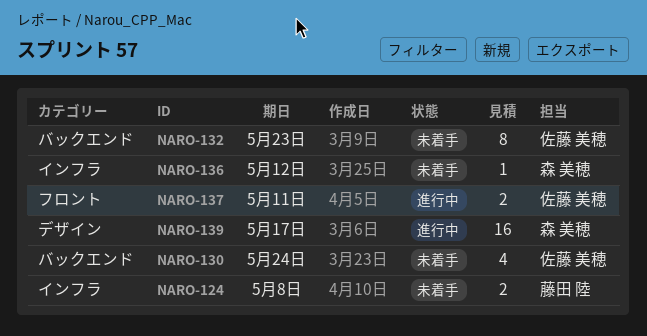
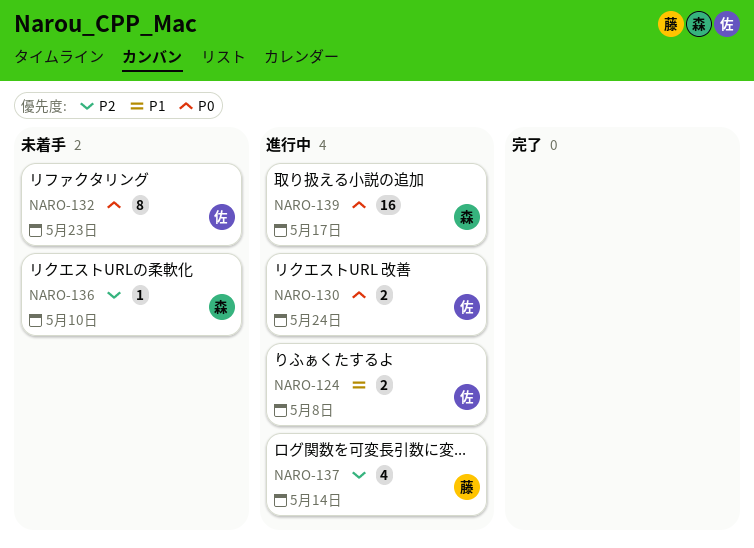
NARO-124, status: 未着手 -> 進行中
NARO-124, owner: 藤田 陸 -> 佐藤 美穂
NARO-130, status: 未着手 -> 進行中
NARO-130, estimate: 4 -> 2
NARO-136, due: May 12 -> May 10
NARO-137, owner: 佐藤 美穂 -> 藤田 陸
NARO-137, estimate: 2 -> 4
NARO-137, due: May 11 -> May 14

